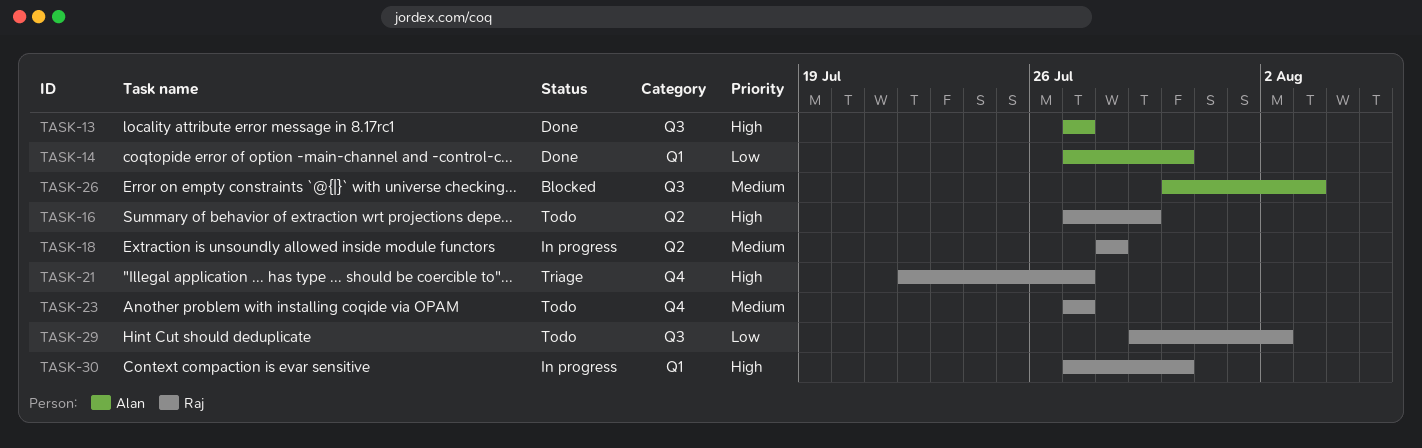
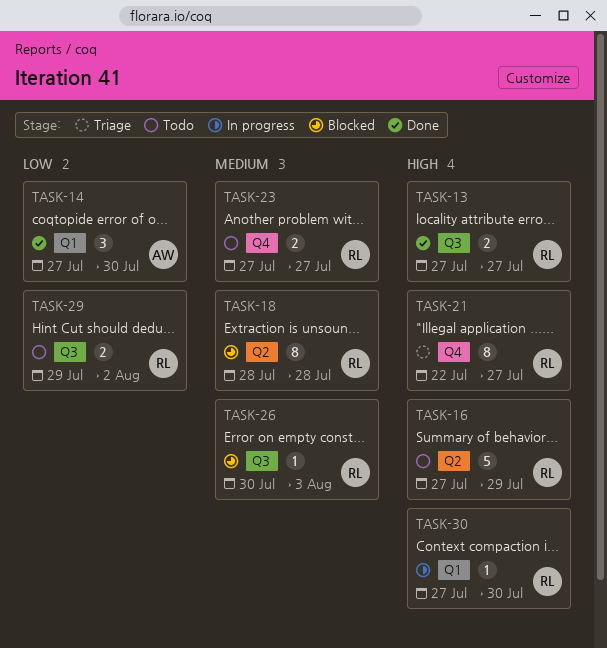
TASK-13, owner: Alan -> Raj
TASK-18, status: In progress -> Blocked
TASK-26, owner: Alan -> Raj

